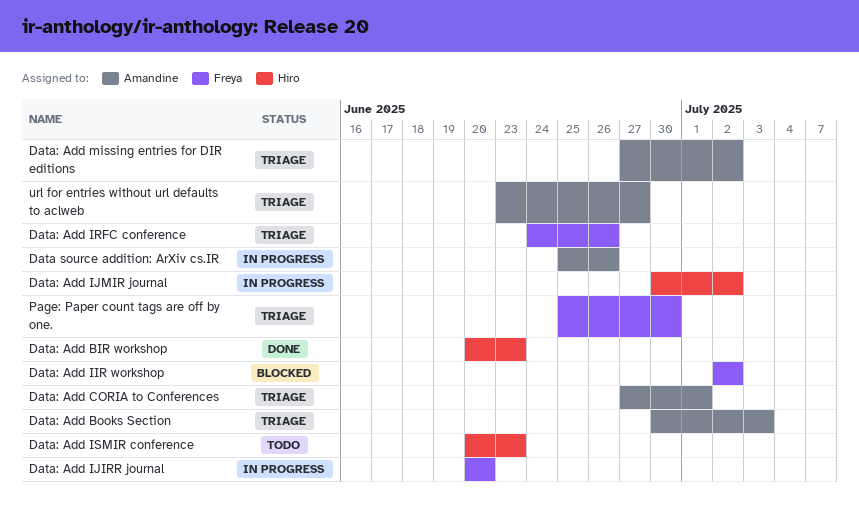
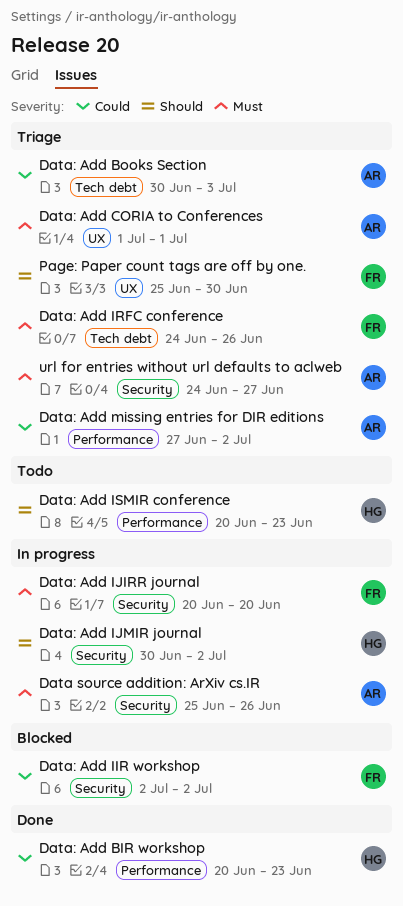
Data: Add CORIA to Conferences, start: Jun 27 -> Jul 1
url for entries without url defaults to aclweb, start: Jun 23 -> Jun 24

